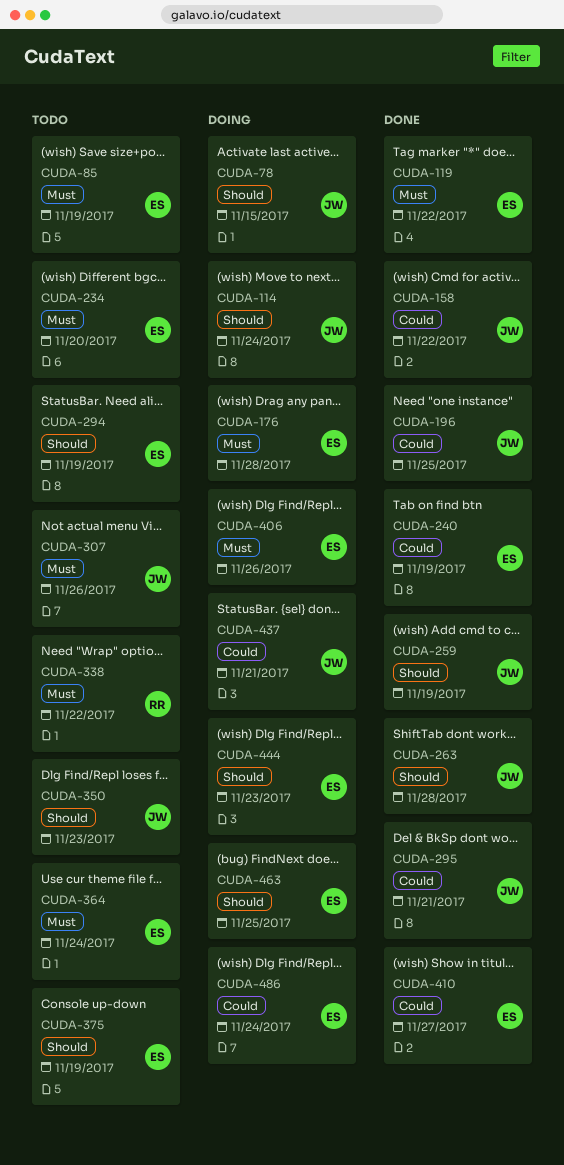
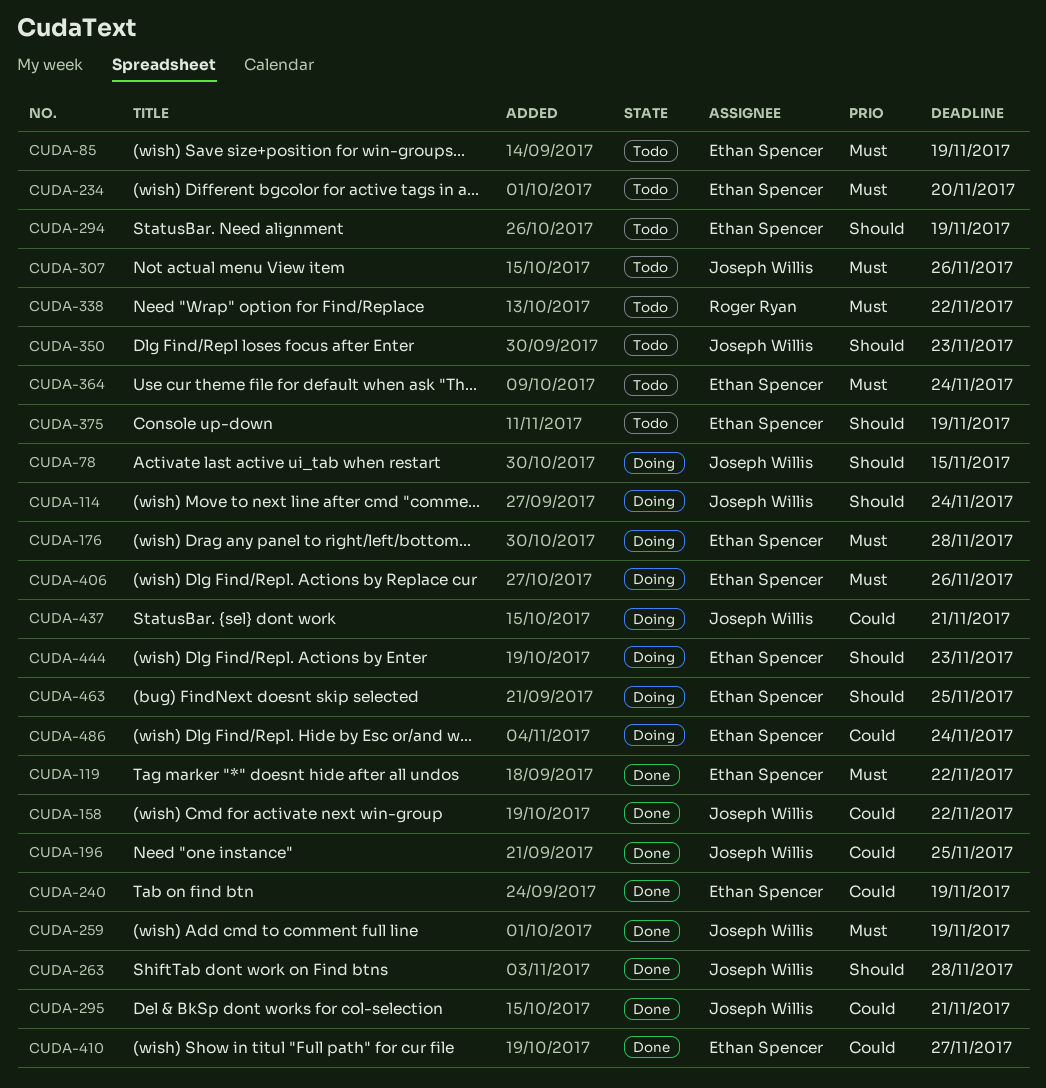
CUDA-259, priority: Should -> Must

